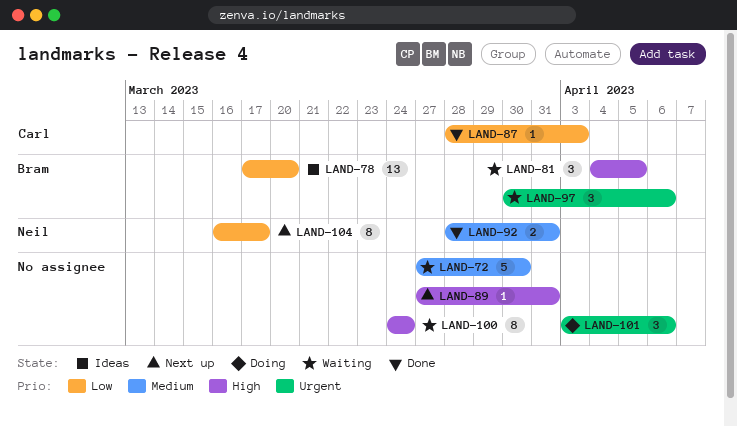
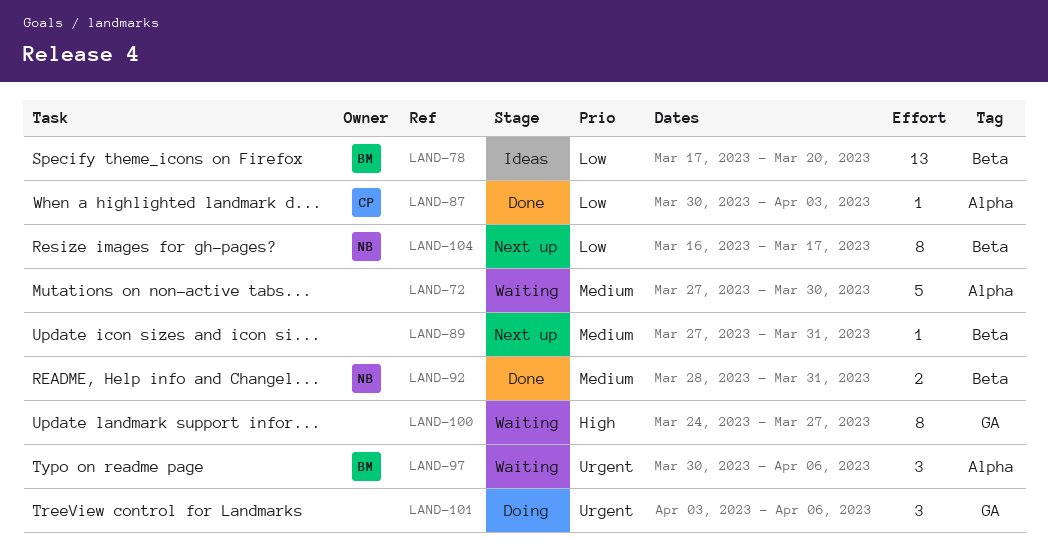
LAND-81: present -> none
LAND-87, start: Mar 28 -> Mar 30
LAND-89, priority: High -> Medium
LAND-100, due: Mar 24 -> Mar 27

